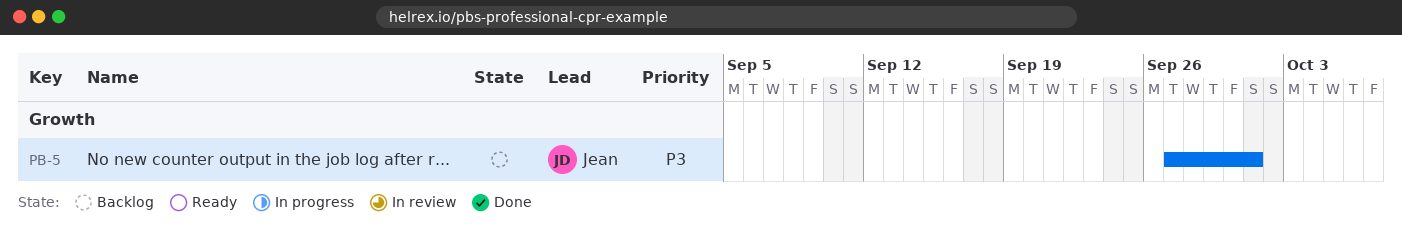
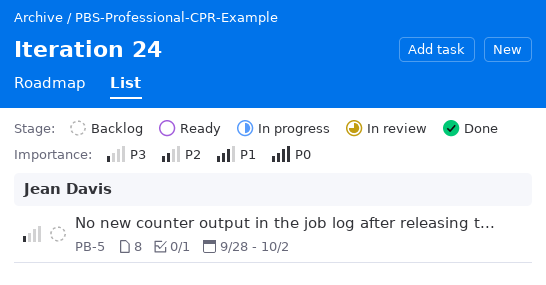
PB-5, start: Sep 27 -> Sep 28
PB-5, due: Oct 1 -> Oct 2

